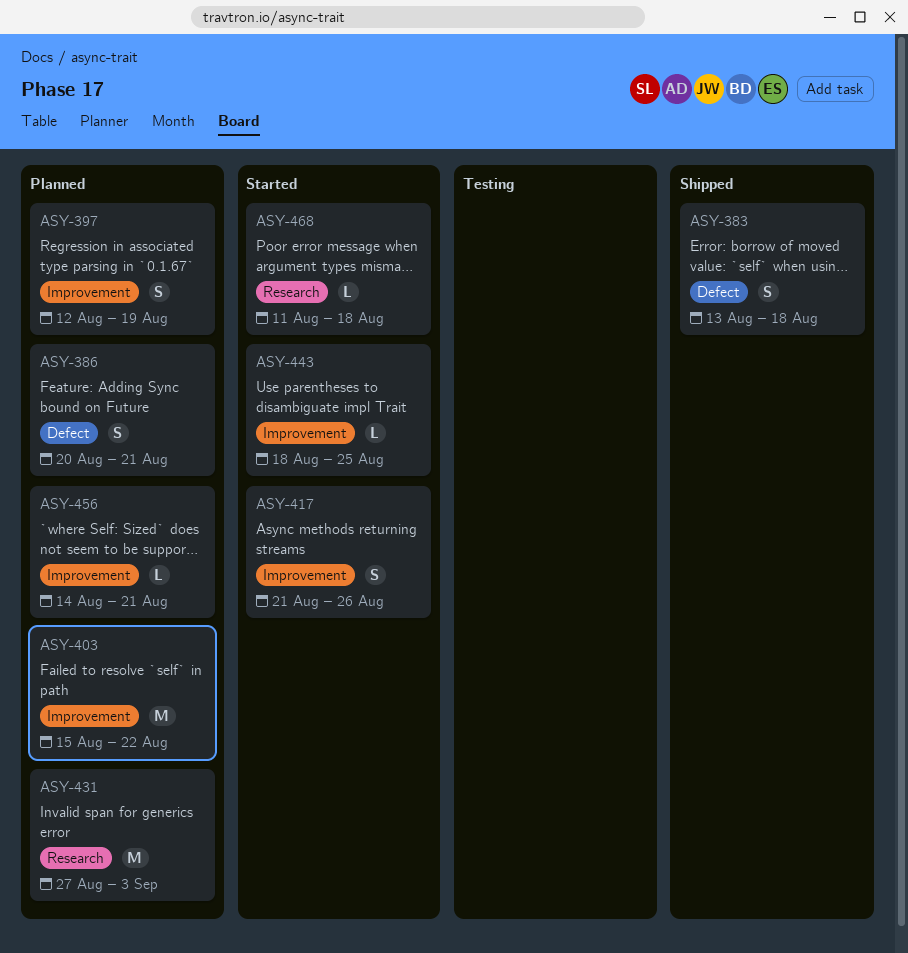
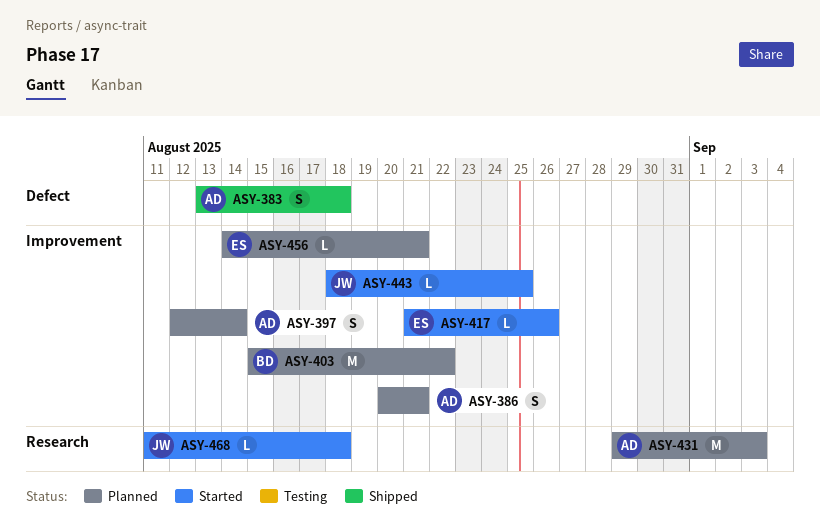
ASY-386, label: Defect -> Improvement
ASY-397, due: Aug 19 -> Aug 14
ASY-417, estimate: S -> L
ASY-431, start: Aug 27 -> Aug 29

